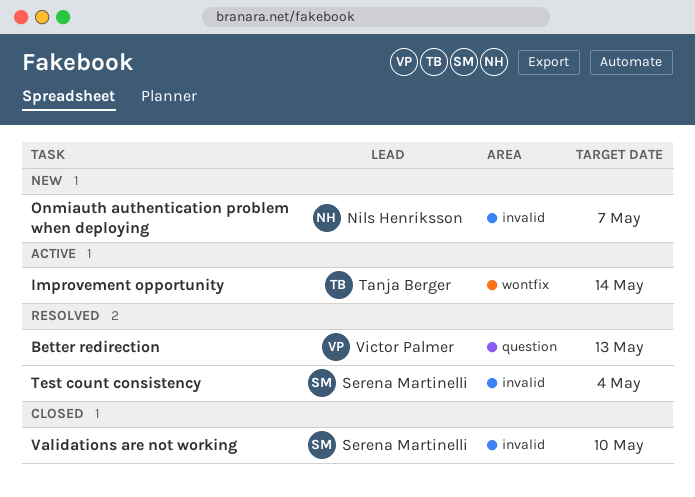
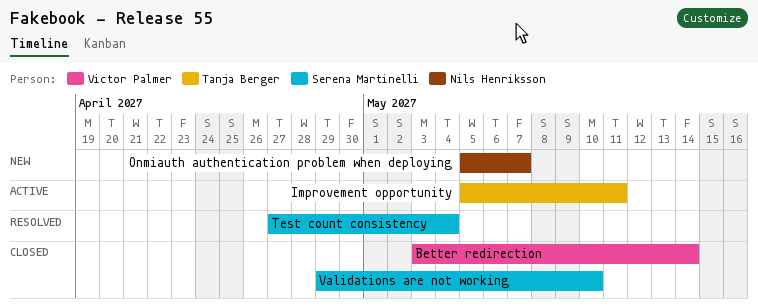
Better redirection, status: Resolved -> Closed
Better redirection, due: May 13 -> May 14
Improvement opportunity, due: May 14 -> May 11

